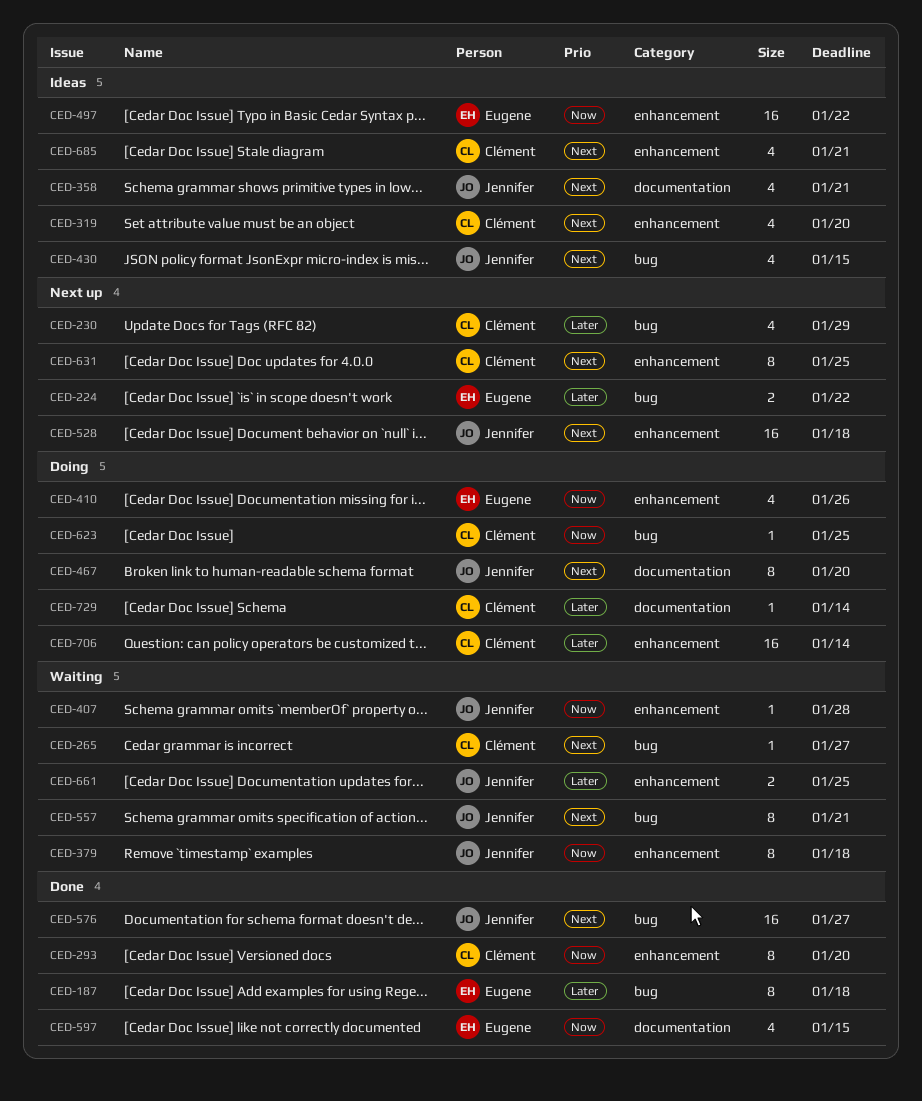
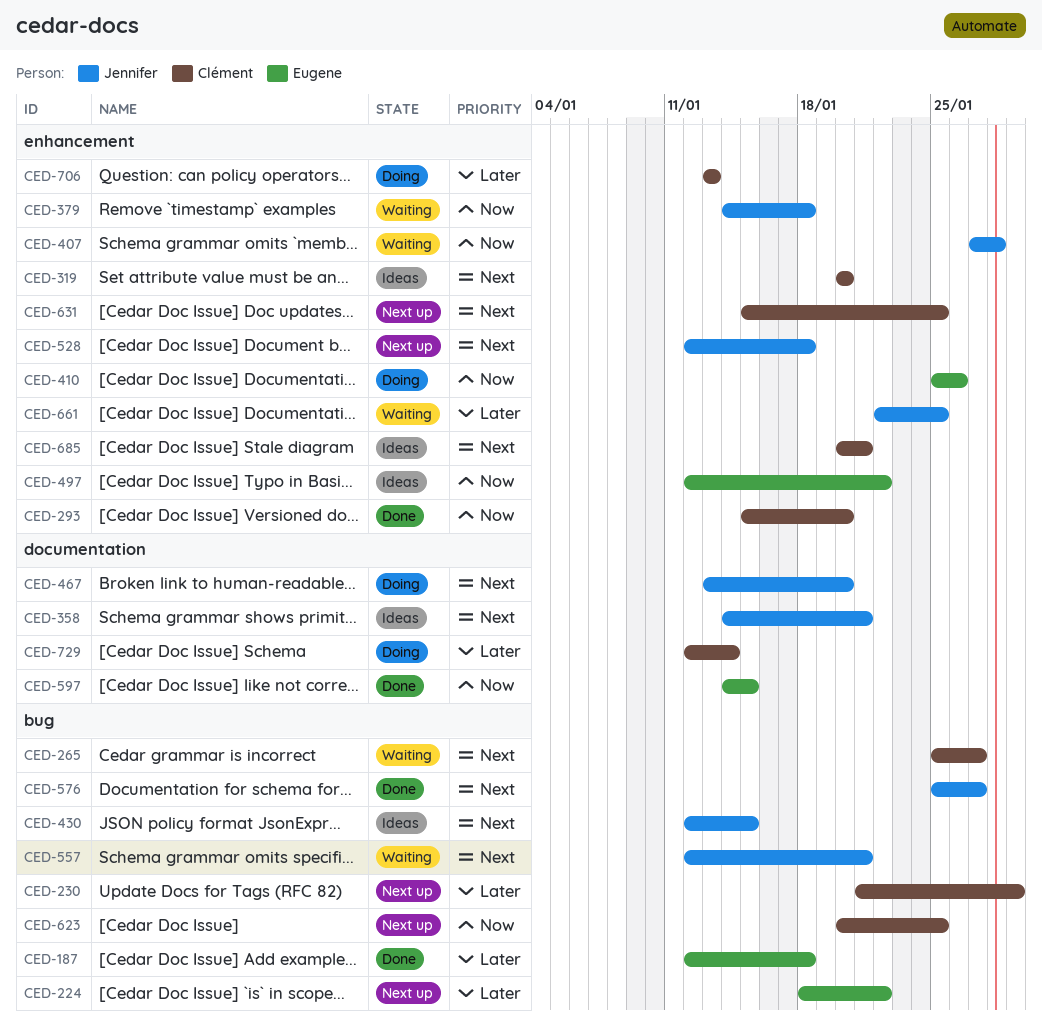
CED-623, status: Doing -> Next up
CED-706, due: Jan 14 -> Jan 13

